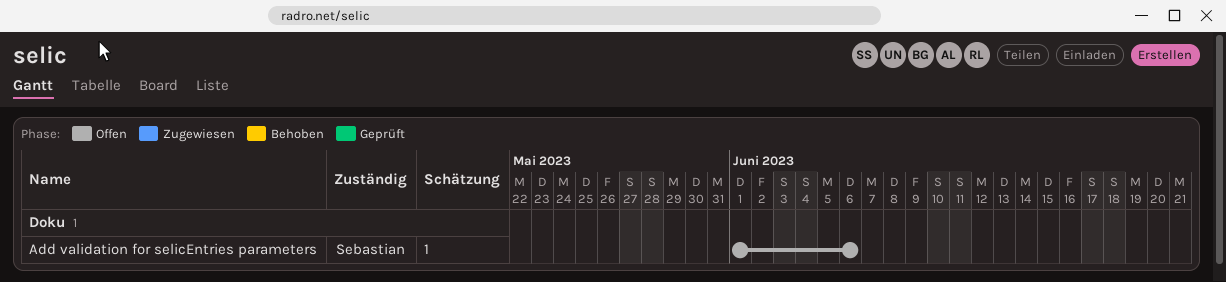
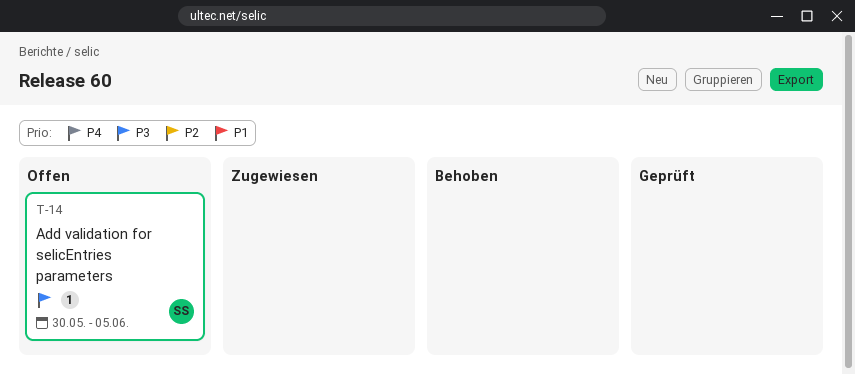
Add validation for selicEntries parameters, start: Jun 1 -> May 30
Add validation for selicEntries parameters, due: Jun 6 -> Jun 5

